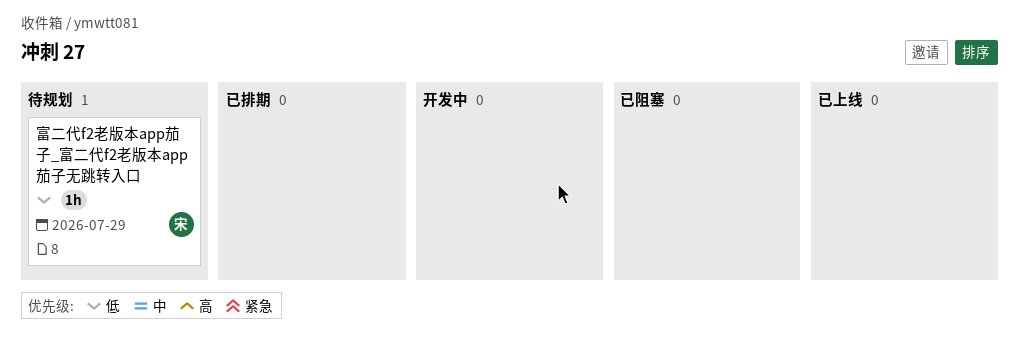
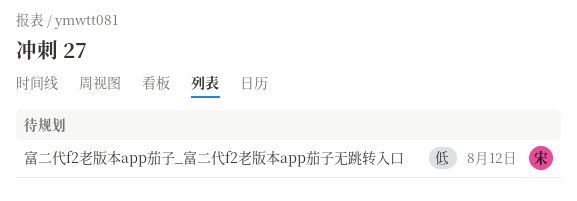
富二代f2老版本app茄子_富二代f2老版本app茄子无跳转入口, due: Jul 29 -> Aug 12

